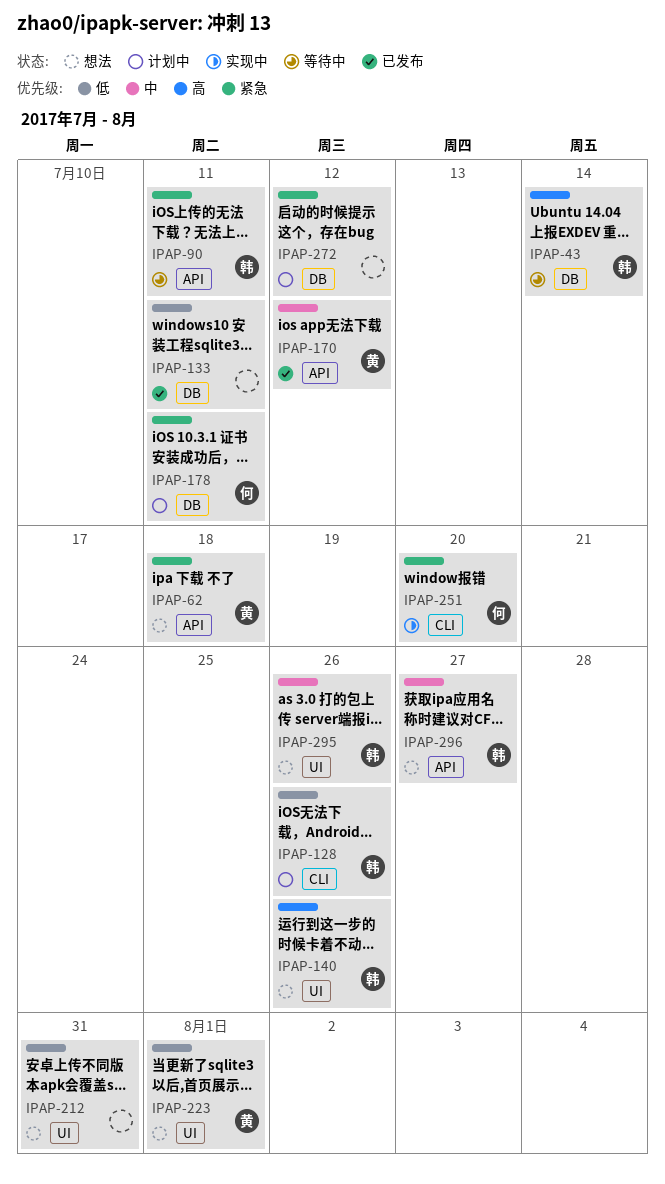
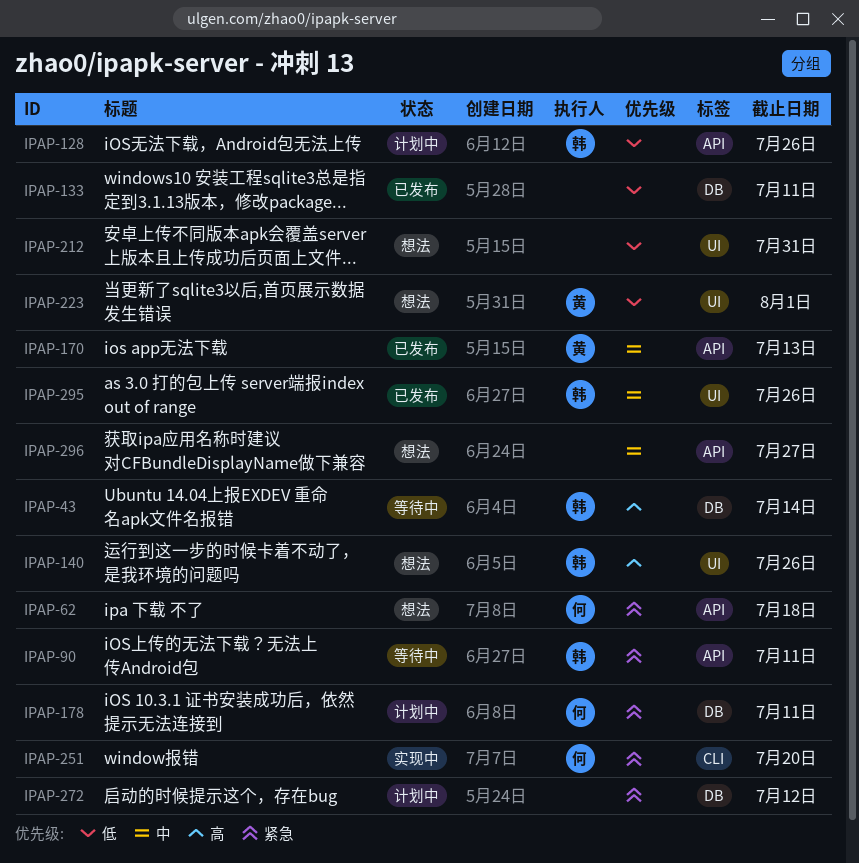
IPAP-62, owner: 黄 -> 何
IPAP-128, label: CLI -> API
IPAP-170, due: Jul 12 -> Jul 13
IPAP-295, status: 想法 -> 已发布
IPAP-296, owner: 韩 -> none

